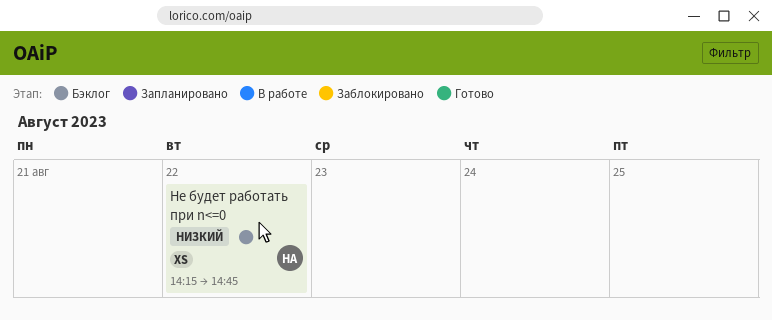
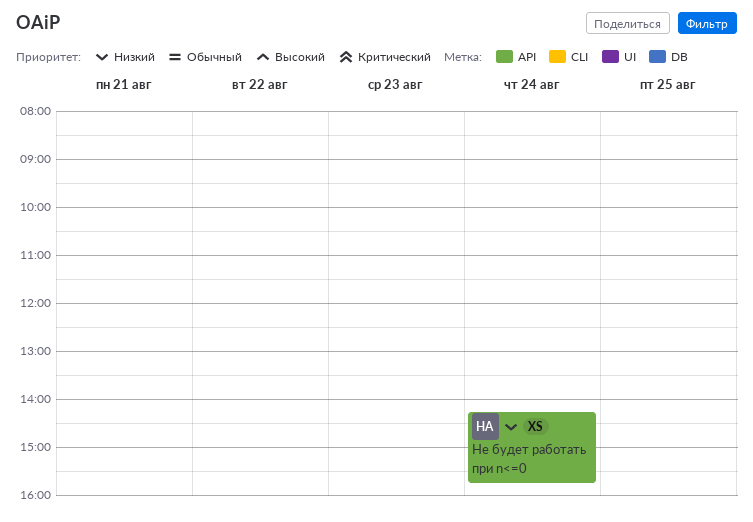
Не будет работать при n<=0, day: Aug 22 -> Aug 24
Не будет работать при n<=0, ends: 14:45 -> 15:45

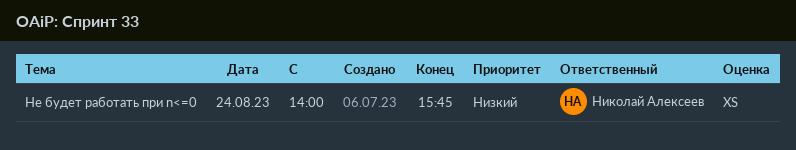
Не будет работать при n<=0, begins: 14:15 -> 14:00

